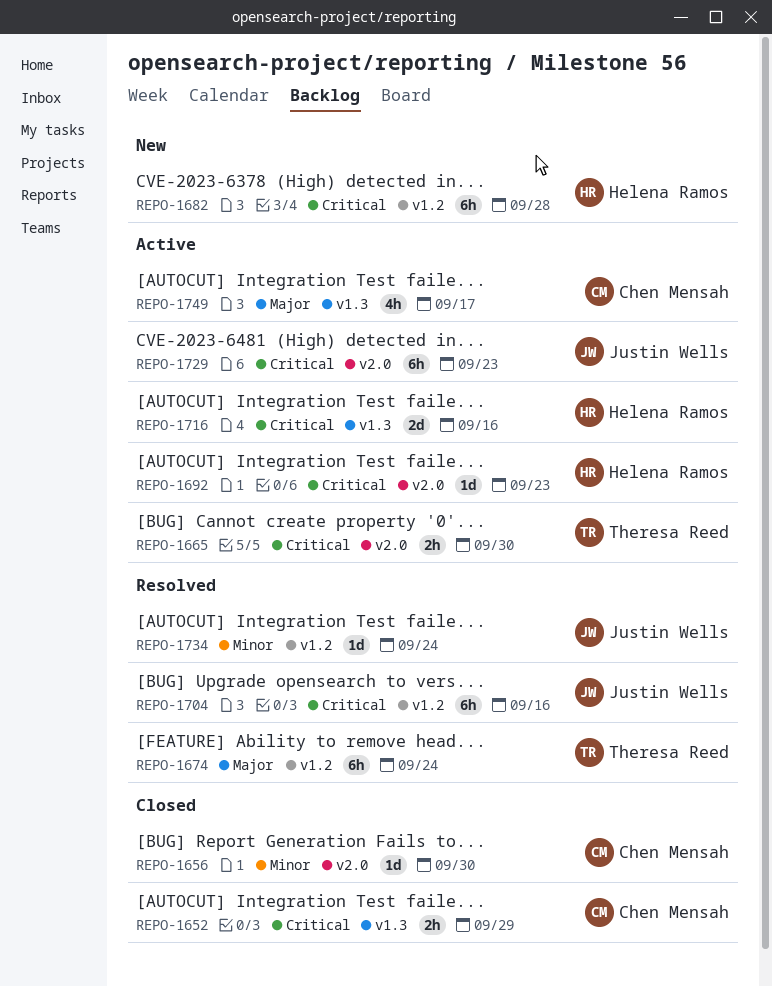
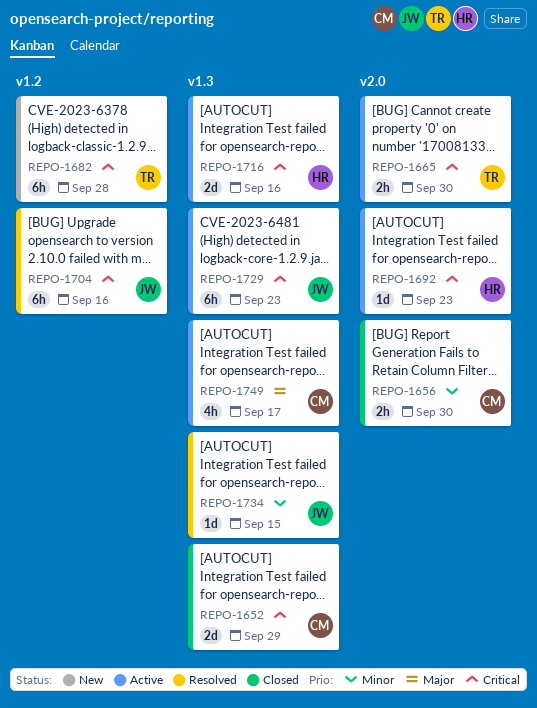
REPO-1652, estimate: 2h -> 2d
REPO-1656, estimate: 1d -> 2h
REPO-1674: present -> none
REPO-1682, owner: Helena Ramos -> Theresa Reed
REPO-1729, label: v2.0 -> v1.3
REPO-1734, label: v1.2 -> v1.3
REPO-1734, due: Sep 24 -> Sep 15

